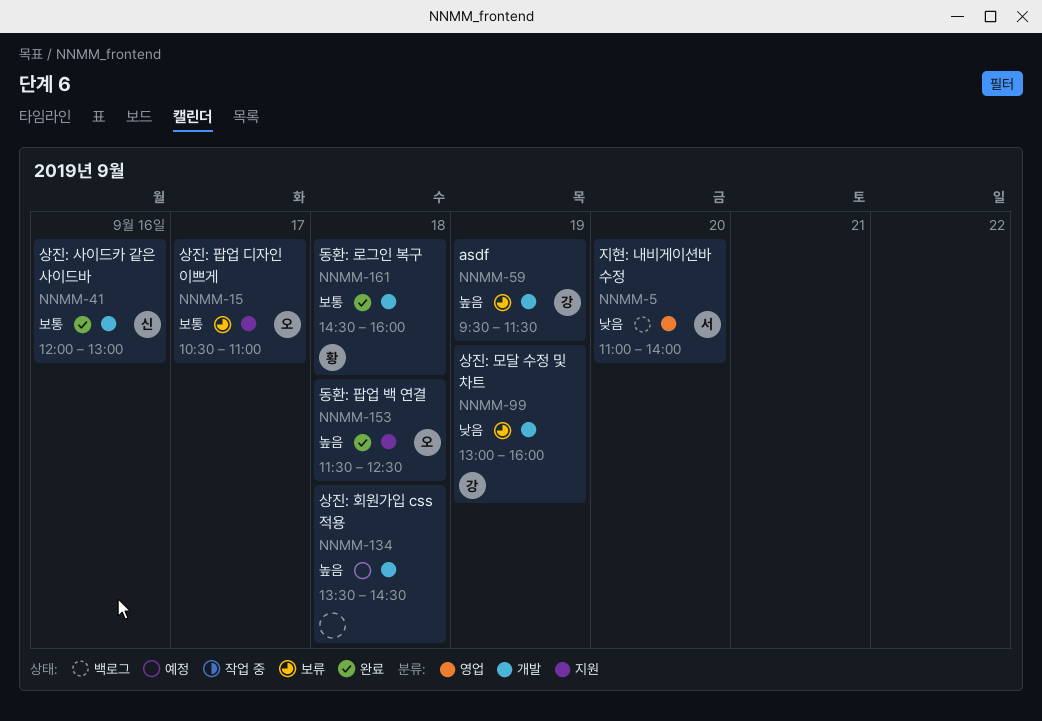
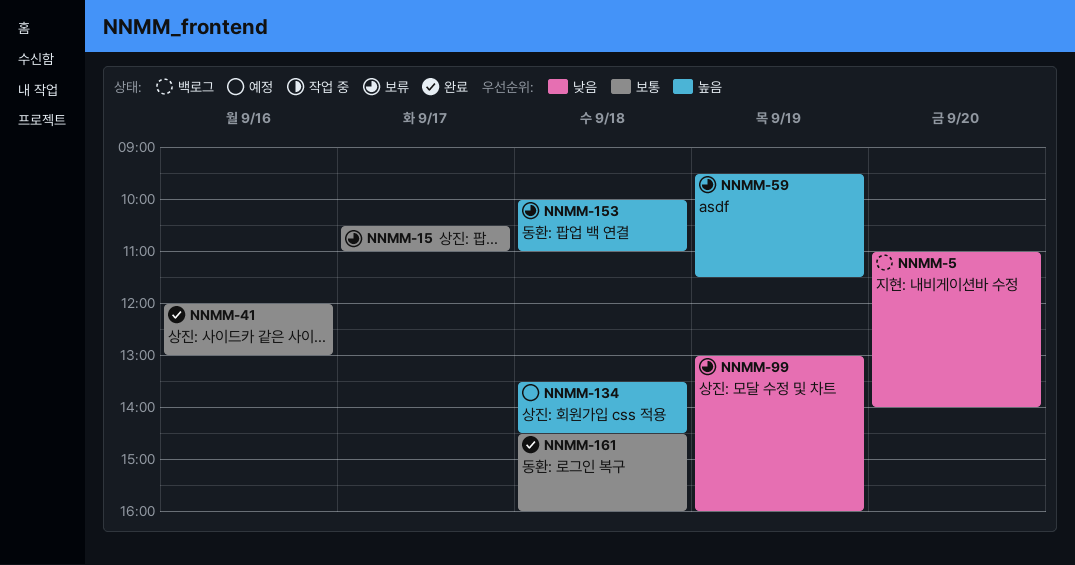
NNMM-153, status: 완료 -> 보류
NNMM-153, begins: 11:30 -> 10:00
NNMM-153, ends: 12:30 -> 11:00

